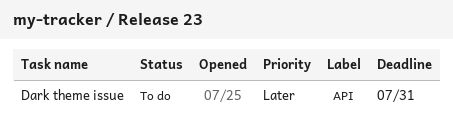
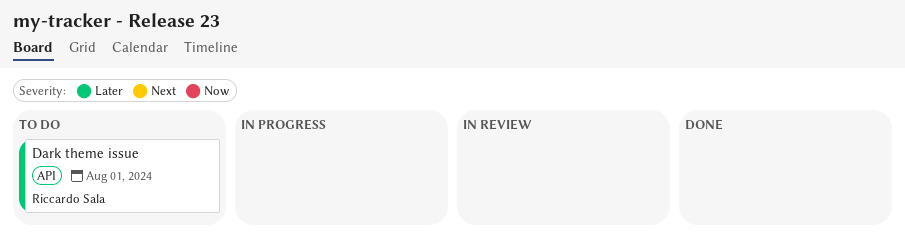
Dark theme issue, due: Jul 31 -> Aug 1

